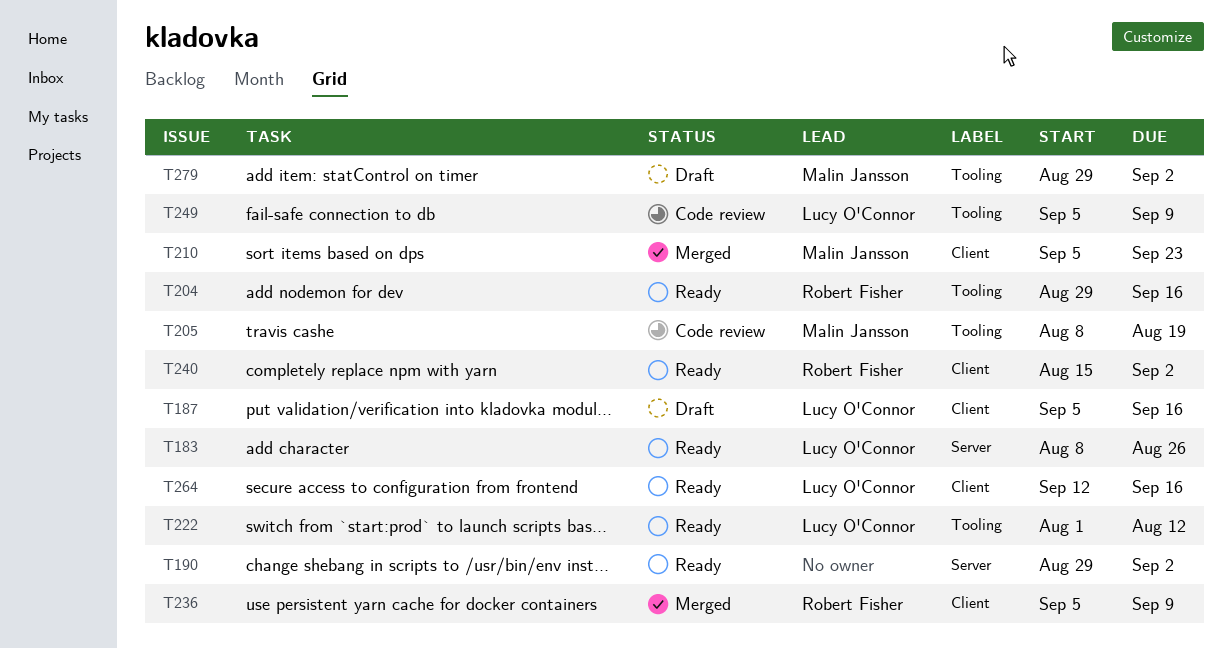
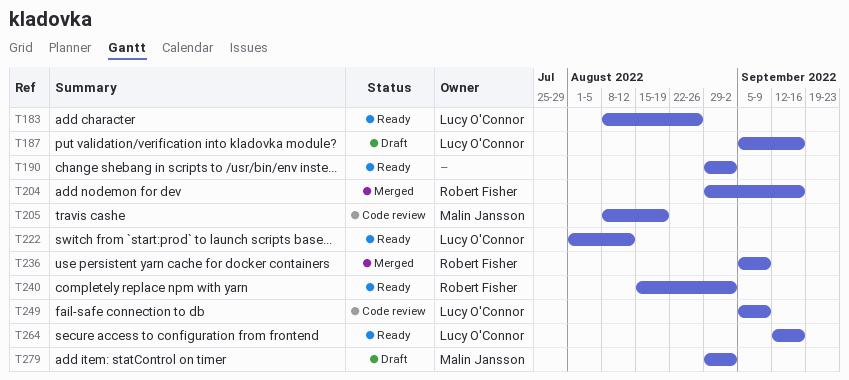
T204, status: Ready -> Merged
T210: present -> none

